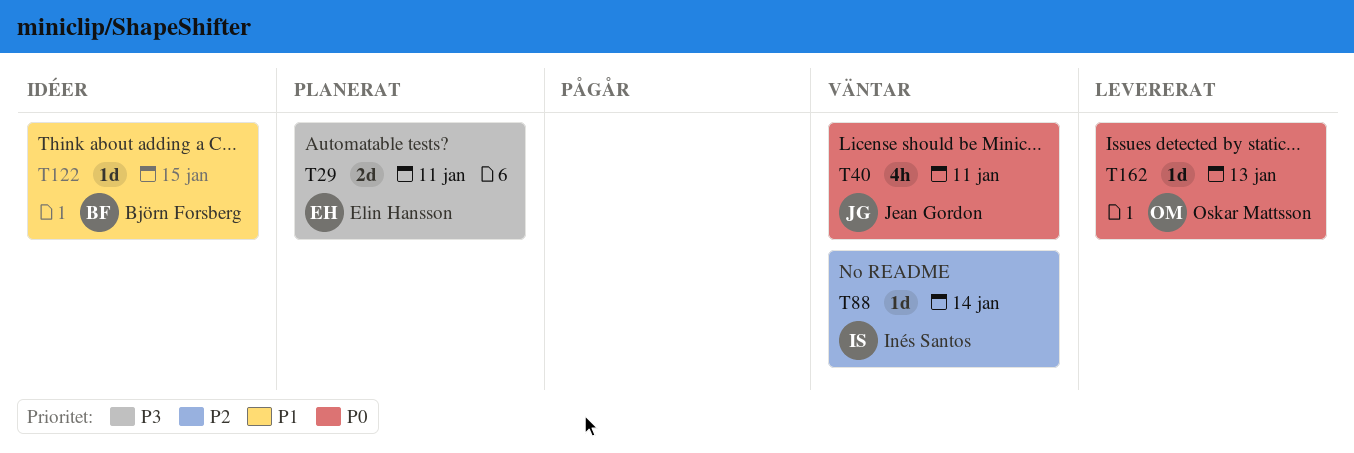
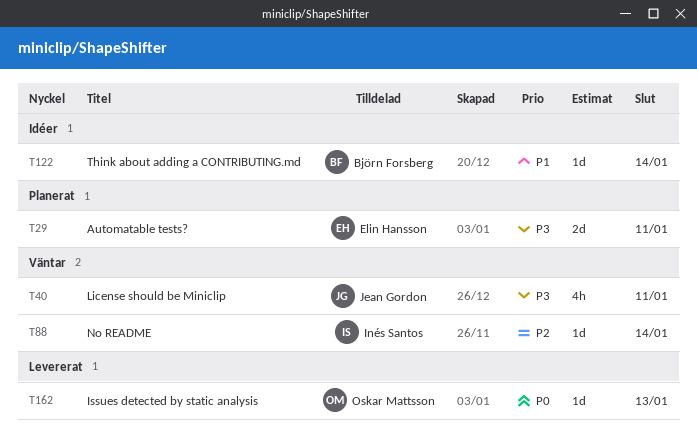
T40, priority: P0 -> P3
T122, due: Jan 15 -> Jan 14

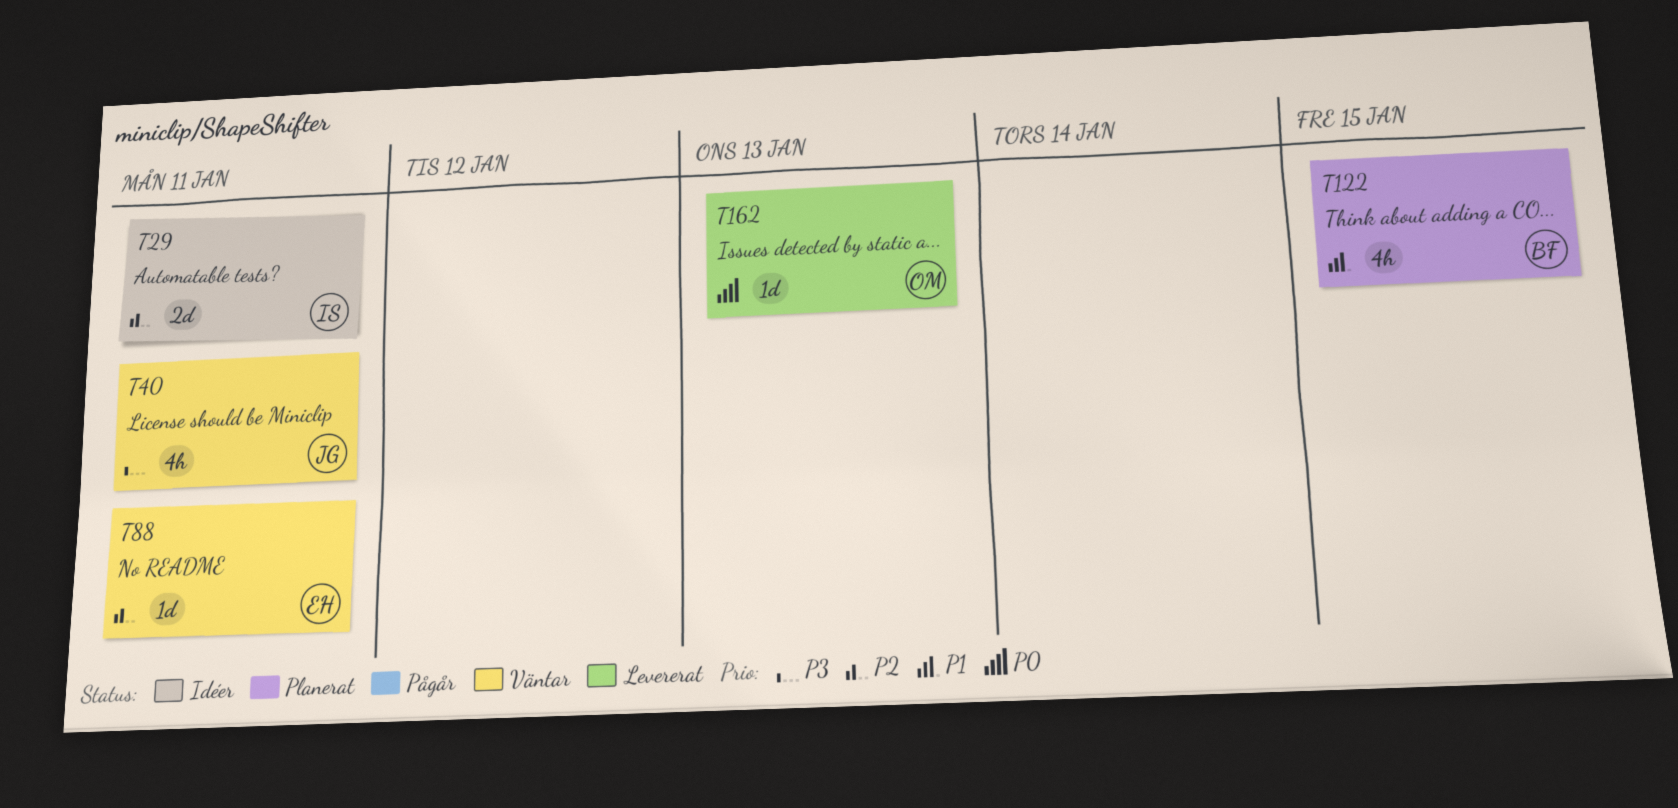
T29, status: Planerat -> Idéer
T29, owner: Elin Hansson -> Inés Santos
T29, priority: P3 -> P2
T88, owner: Inés Santos -> Elin Hansson
T88, due: Jan 14 -> Jan 11
T122, status: Idéer -> Planerat
T122, estimate: 1d -> 4h
T122, due: Jan 14 -> Jan 15

